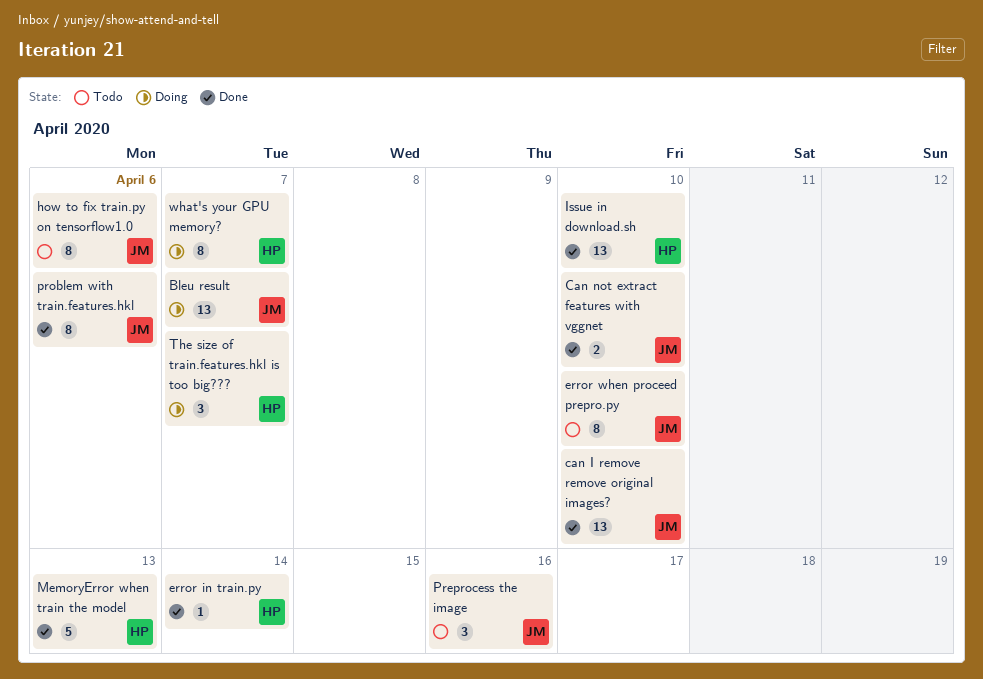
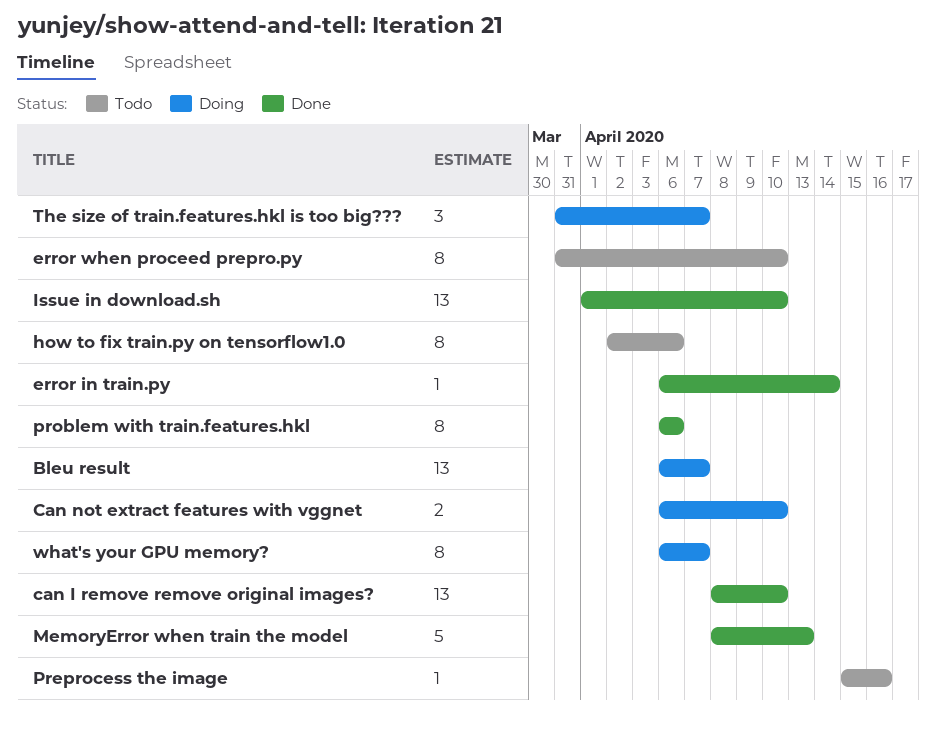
Can not extract features with vggnet, status: Done -> Doing
Preprocess the image, estimate: 3 -> 1

